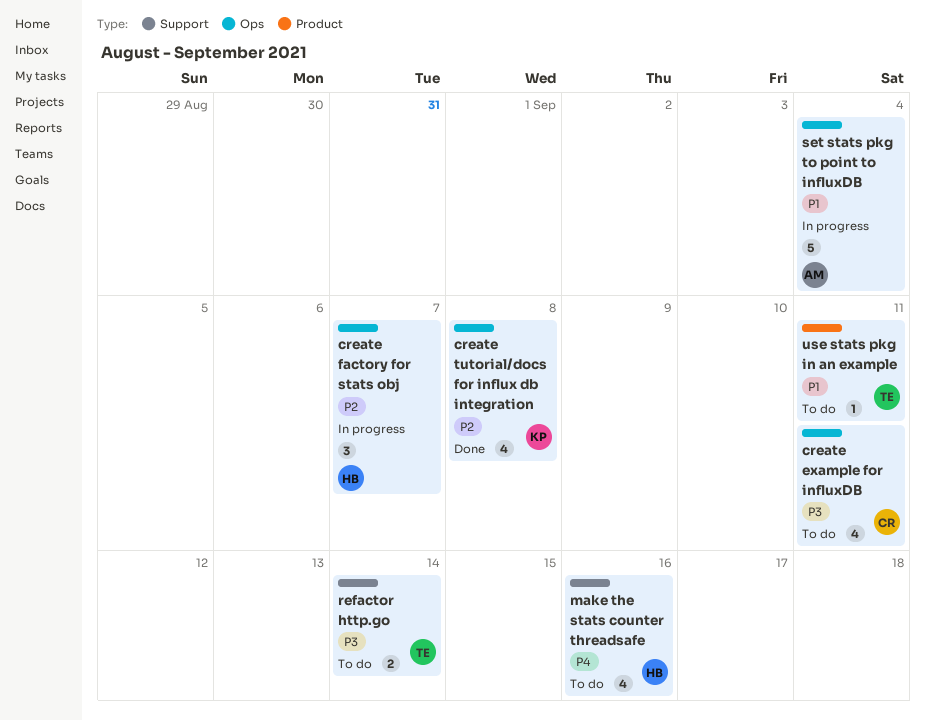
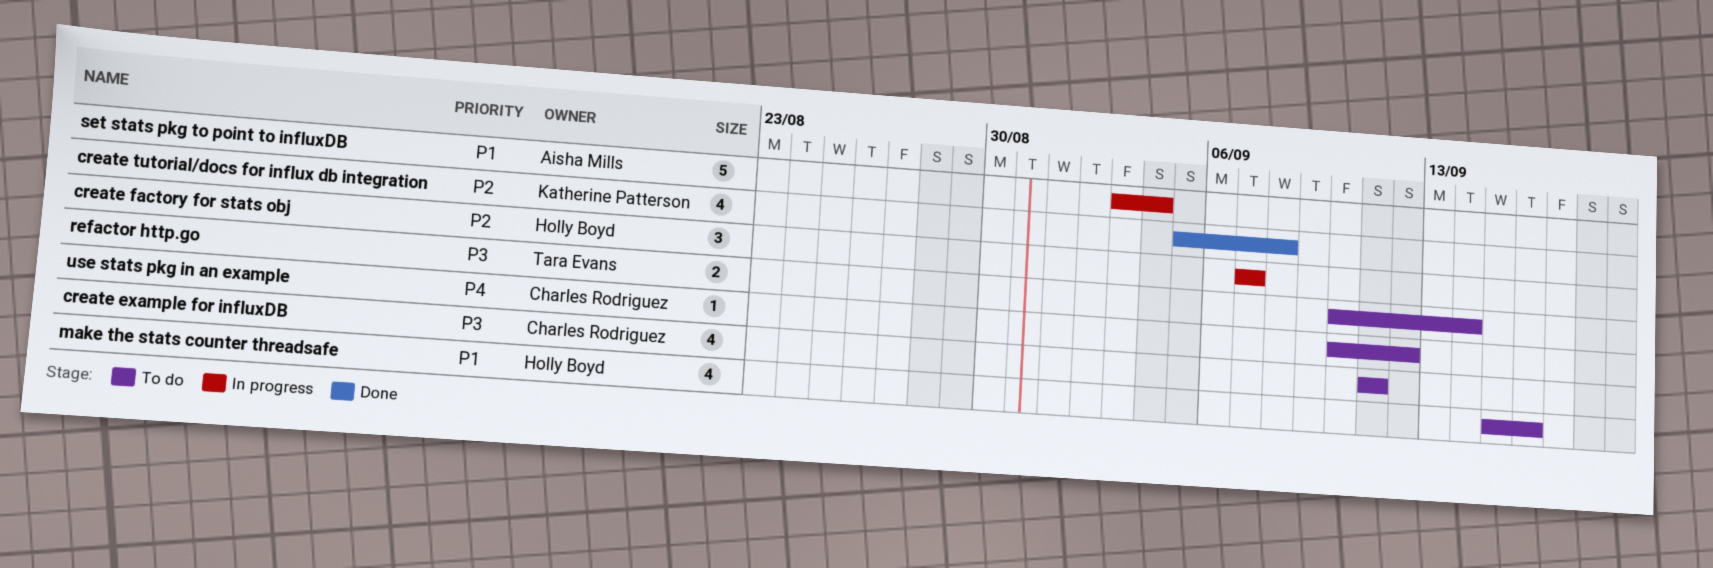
make the stats counter threadsafe, priority: P4 -> P1
use stats pkg in an example, owner: Tara Evans -> Charles Rodriguez
use stats pkg in an example, priority: P1 -> P4
use stats pkg in an example, due: Sep 11 -> Sep 12

